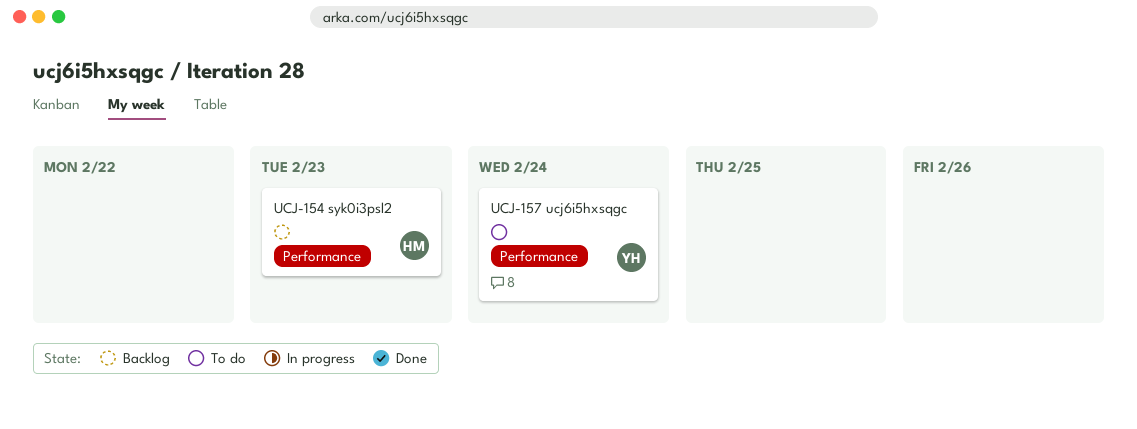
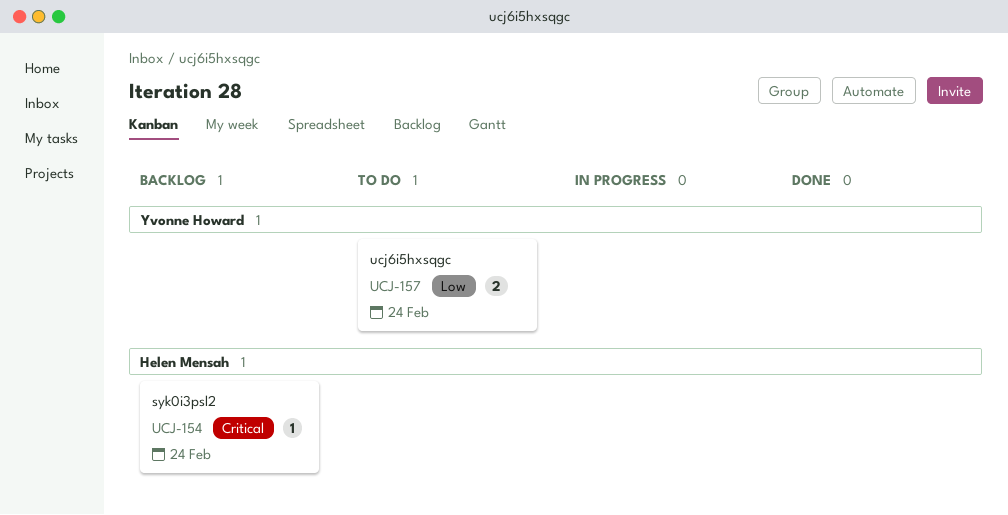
UCJ-154, due: Feb 23 -> Feb 24

